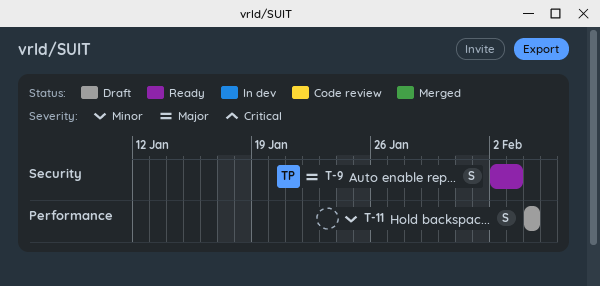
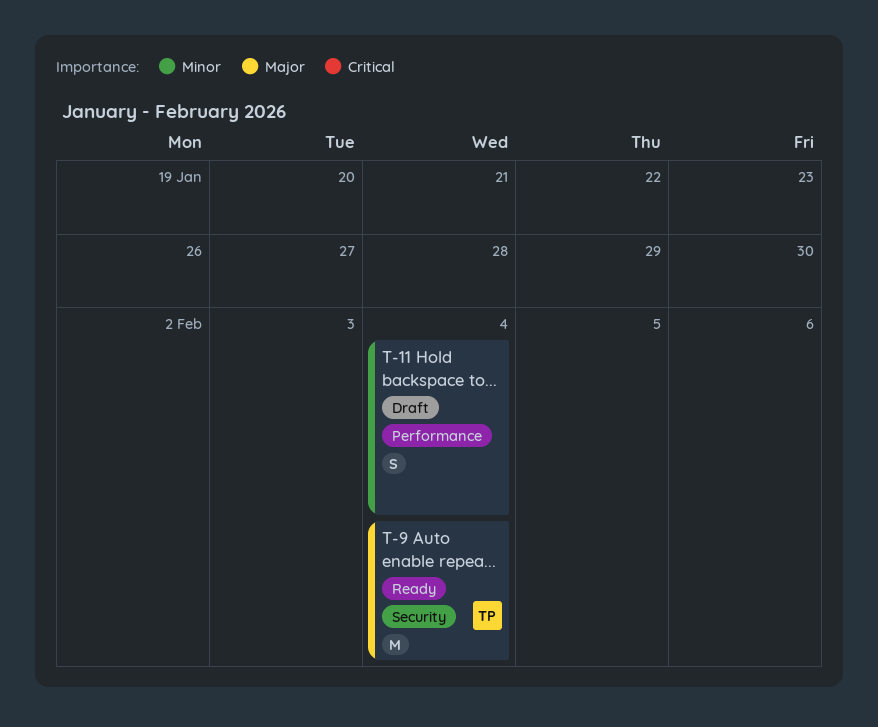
T-9, estimate: S -> M
T-9, due: Feb 3 -> Feb 4

